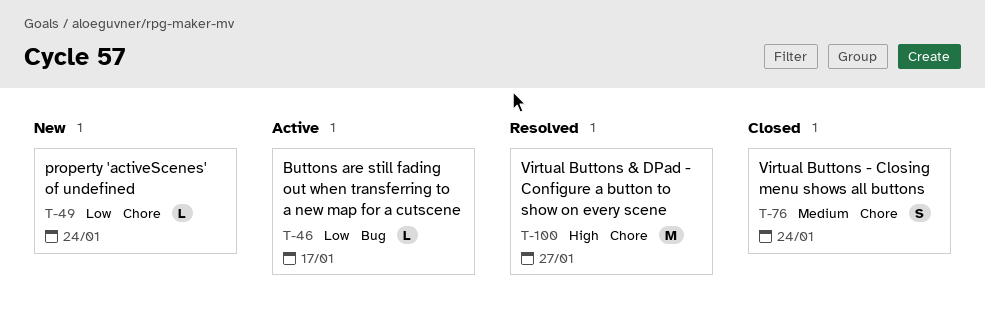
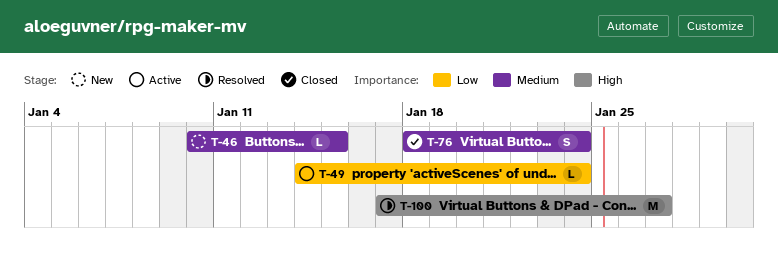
T-46, status: Active -> New
T-46, priority: Low -> Medium
T-46, due: Jan 17 -> Jan 15
T-49, status: New -> Active

